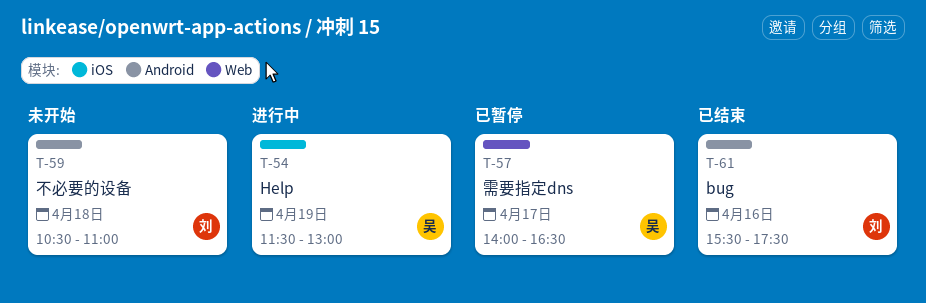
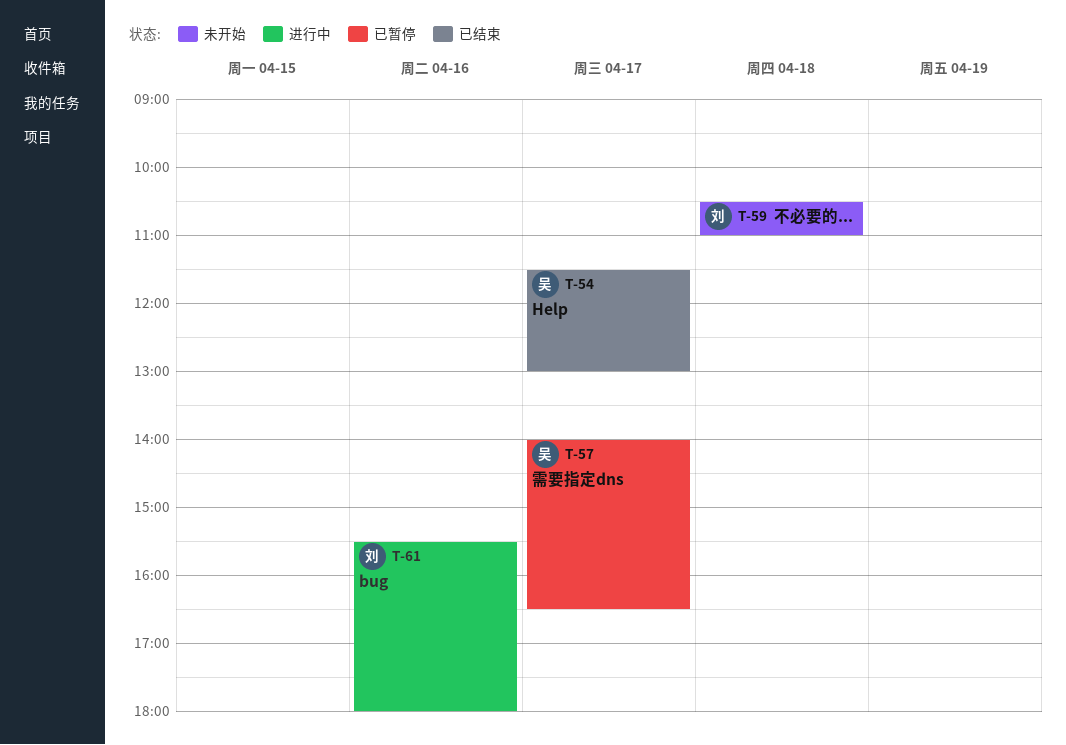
T-54, status: 进行中 -> 已结束
T-54, day: Apr 19 -> Apr 17
T-61, status: 已结束 -> 进行中
T-61, ends: 17:30 -> 18:00

